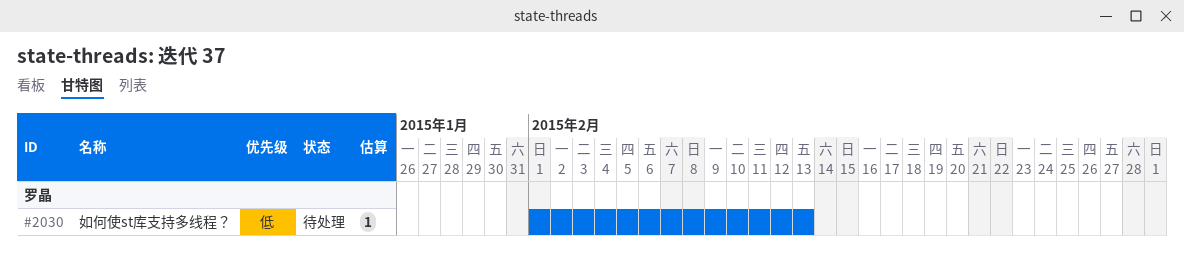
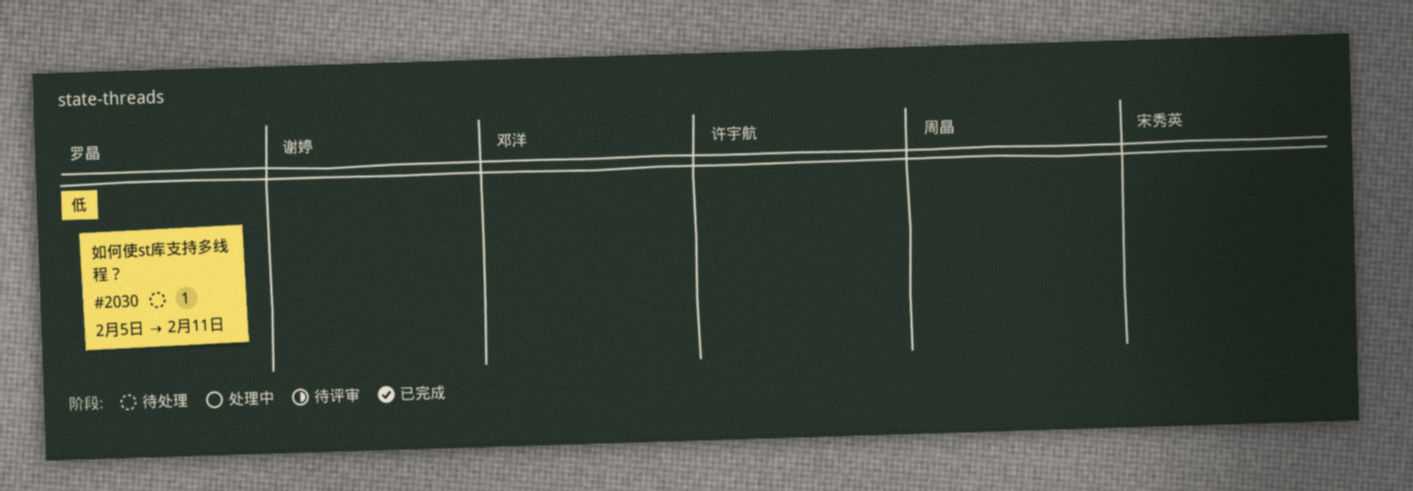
#2030, start: Feb 1 -> Feb 5
#2030, due: Feb 13 -> Feb 11

